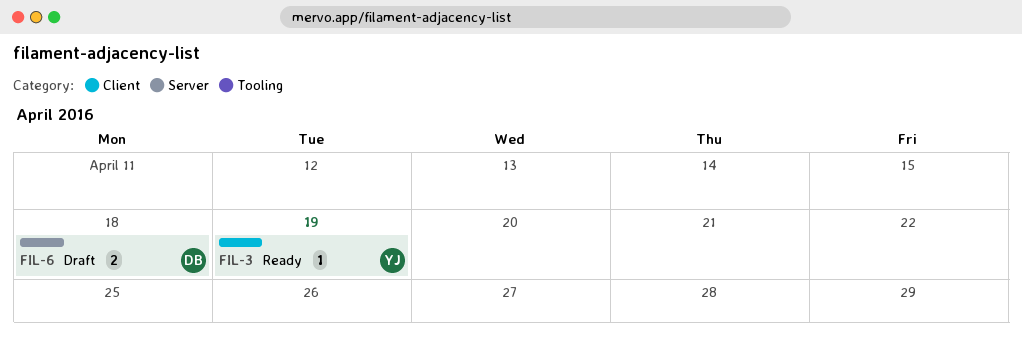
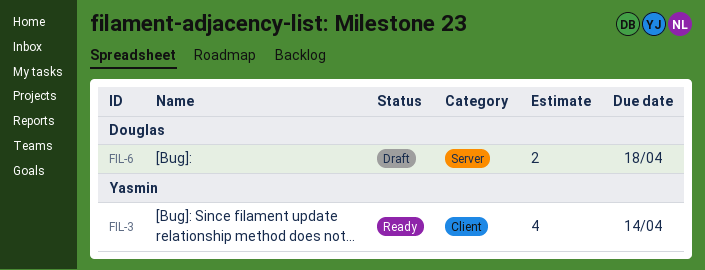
FIL-3, estimate: 1 -> 4
FIL-3, due: Apr 19 -> Apr 14

